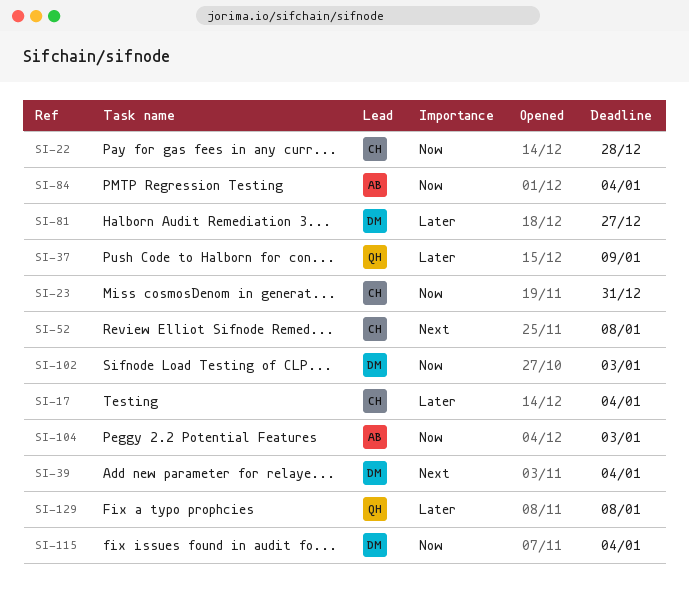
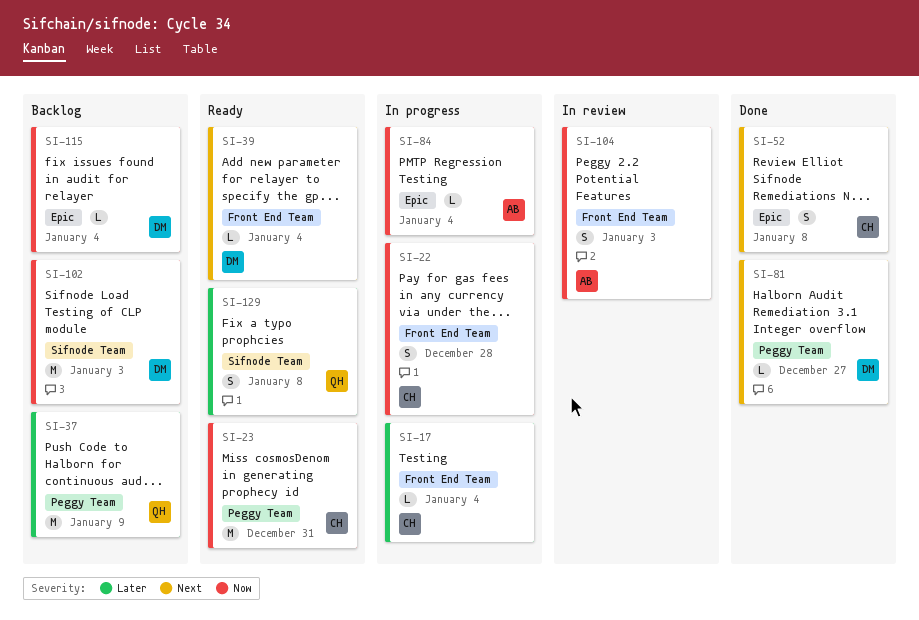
SI-81, priority: Later -> Next

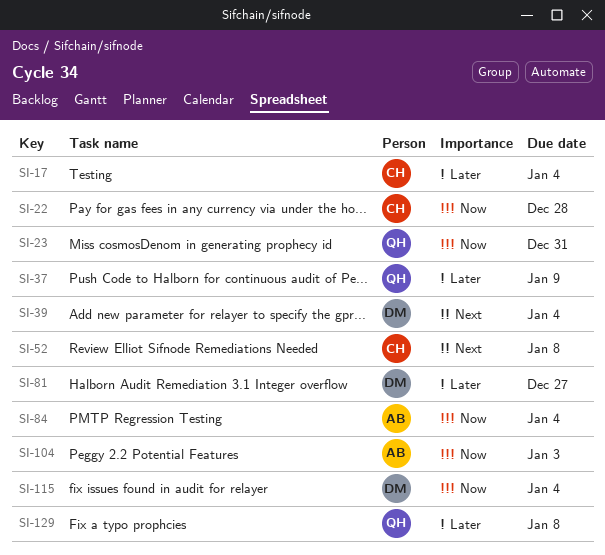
SI-23, owner: CH -> QH
SI-81, priority: Next -> Later
SI-102: present -> none

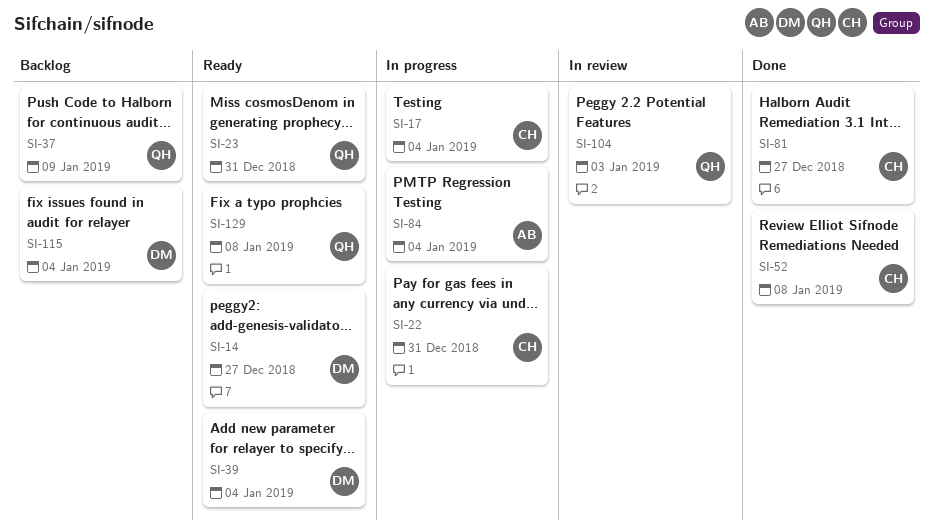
SI-14: none -> present
SI-22, due: Dec 28 -> Dec 31
SI-81, owner: DM -> CH
SI-104, owner: AB -> QH

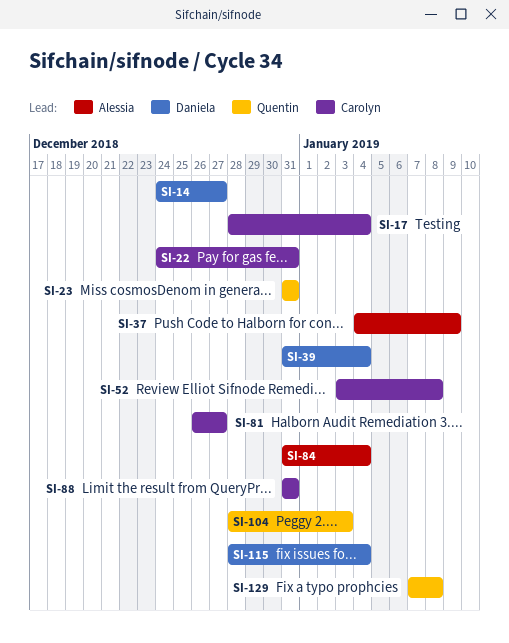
SI-37, owner: Quentin -> Alessia
SI-88: none -> present

